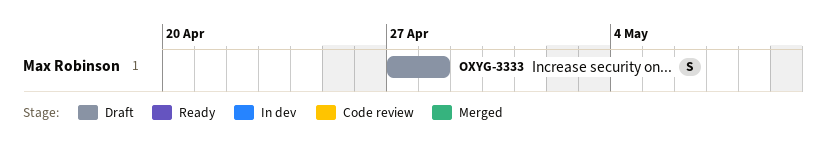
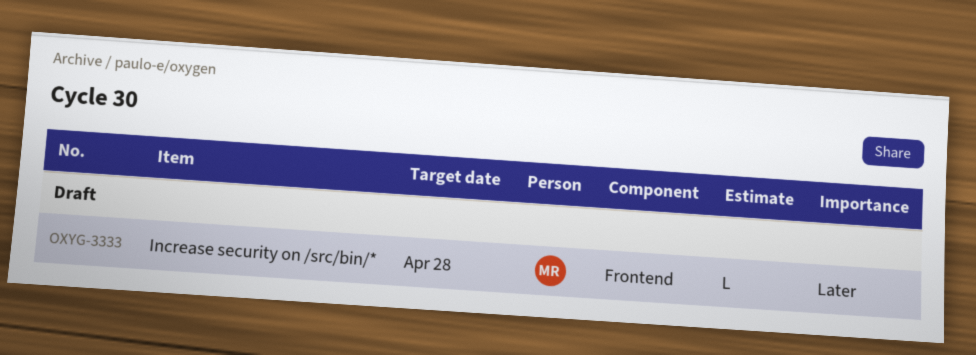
OXYG-3333, estimate: S -> L

